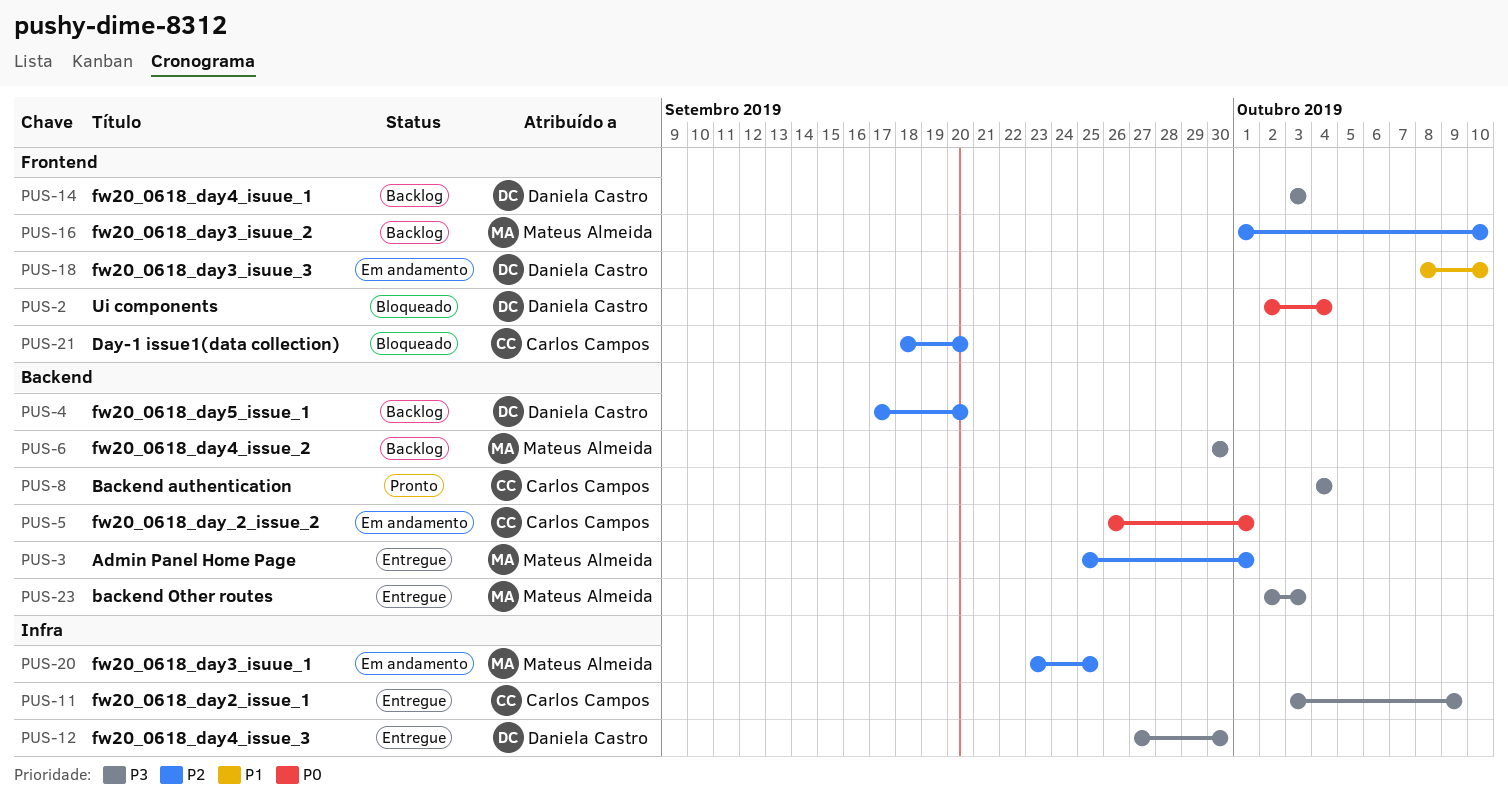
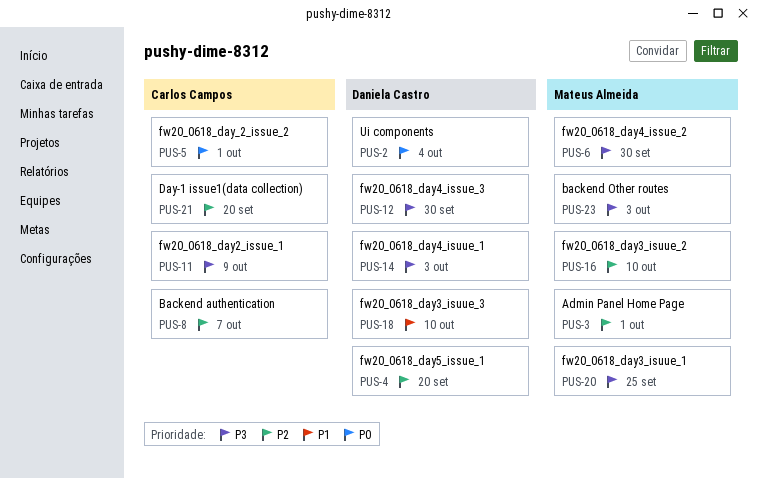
PUS-8, priority: P3 -> P2
PUS-8, due: Oct 4 -> Oct 7
PUS-20, priority: P2 -> P3

